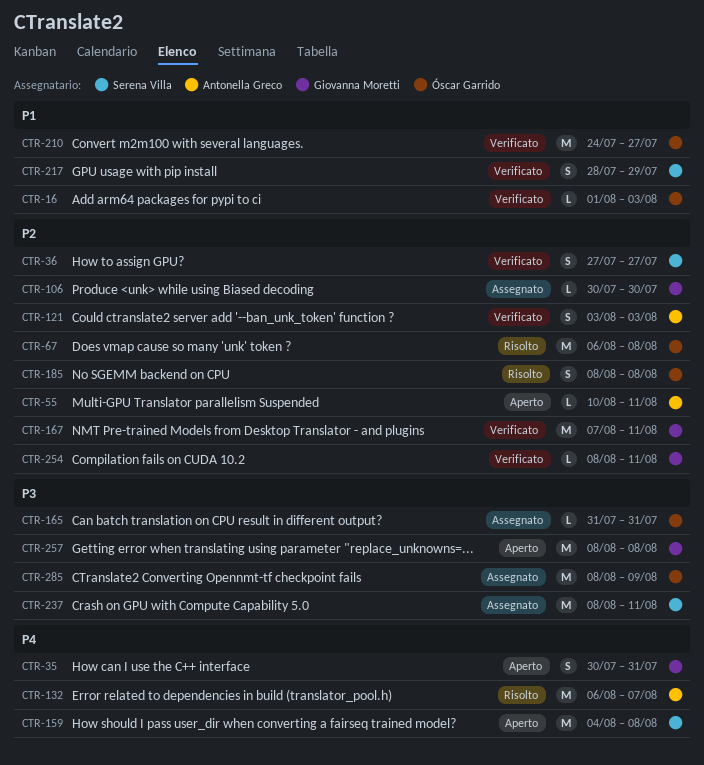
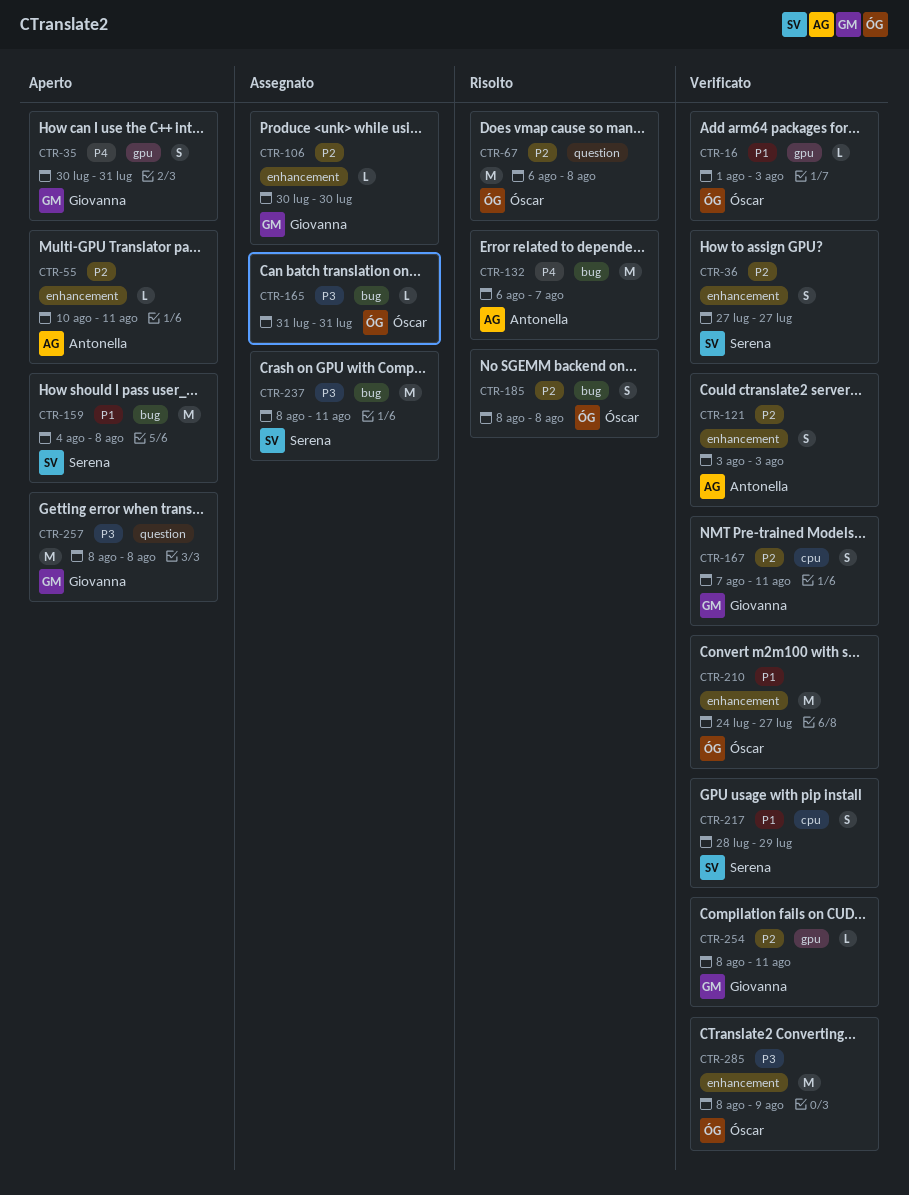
CTR-159, priority: P4 -> P1
CTR-167, estimate: M -> S
CTR-285, status: Assegnato -> Verificato

